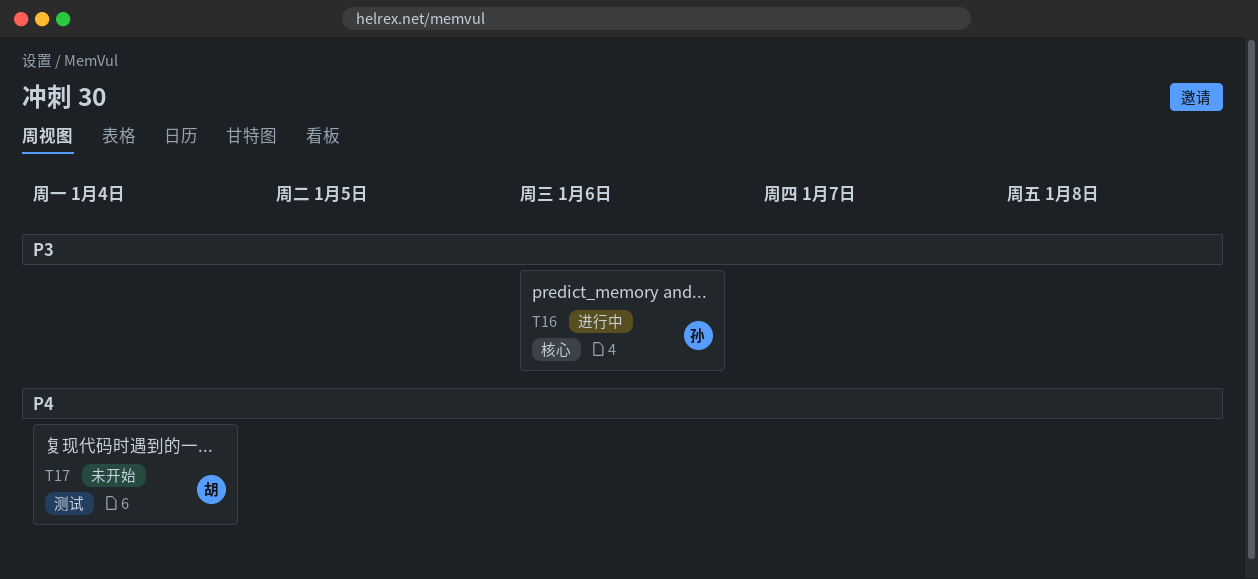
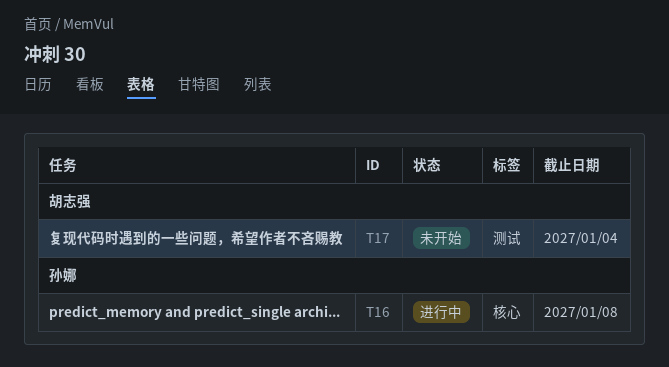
T16, due: Jan 6 -> Jan 8

